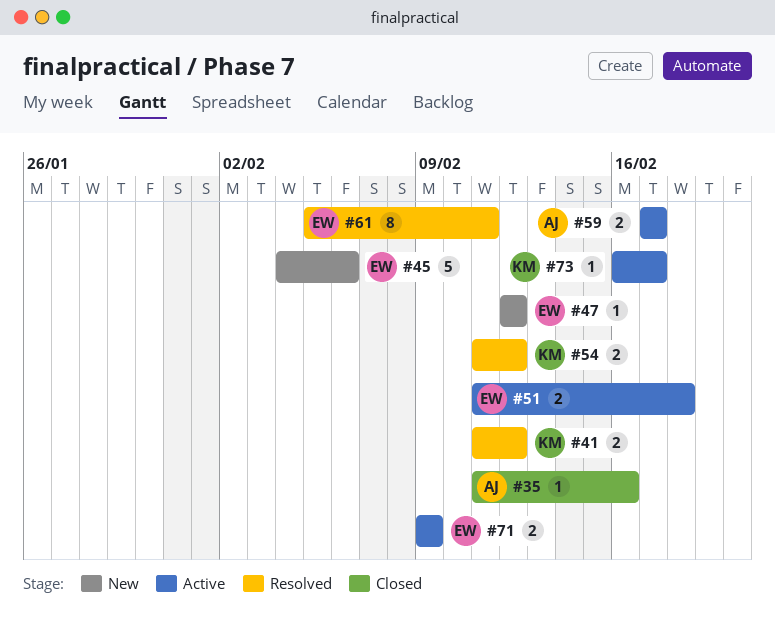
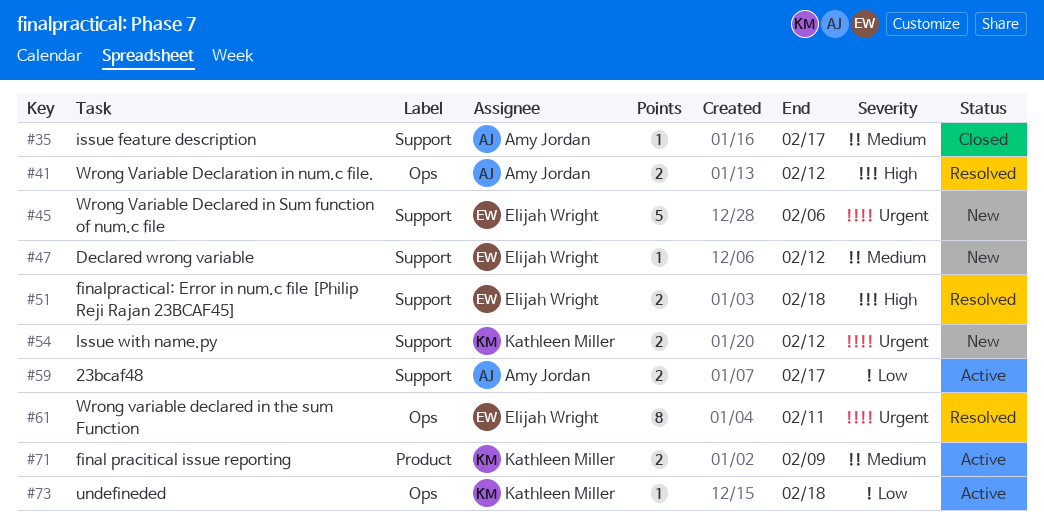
#35, due: Feb 16 -> Feb 17
#41, owner: Kathleen Miller -> Amy Jordan
#51, status: Active -> Resolved
#54, status: Resolved -> New
#71, owner: Elijah Wright -> Kathleen Miller
#73, due: Feb 17 -> Feb 18

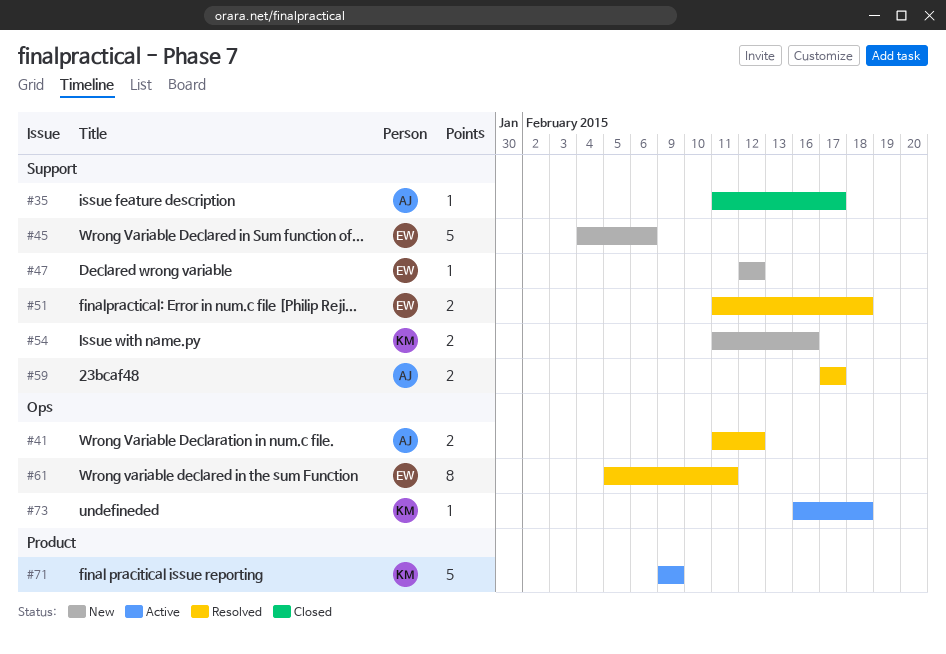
#54, due: Feb 12 -> Feb 16
#59, status: Active -> Resolved
#71, estimate: 2 -> 5

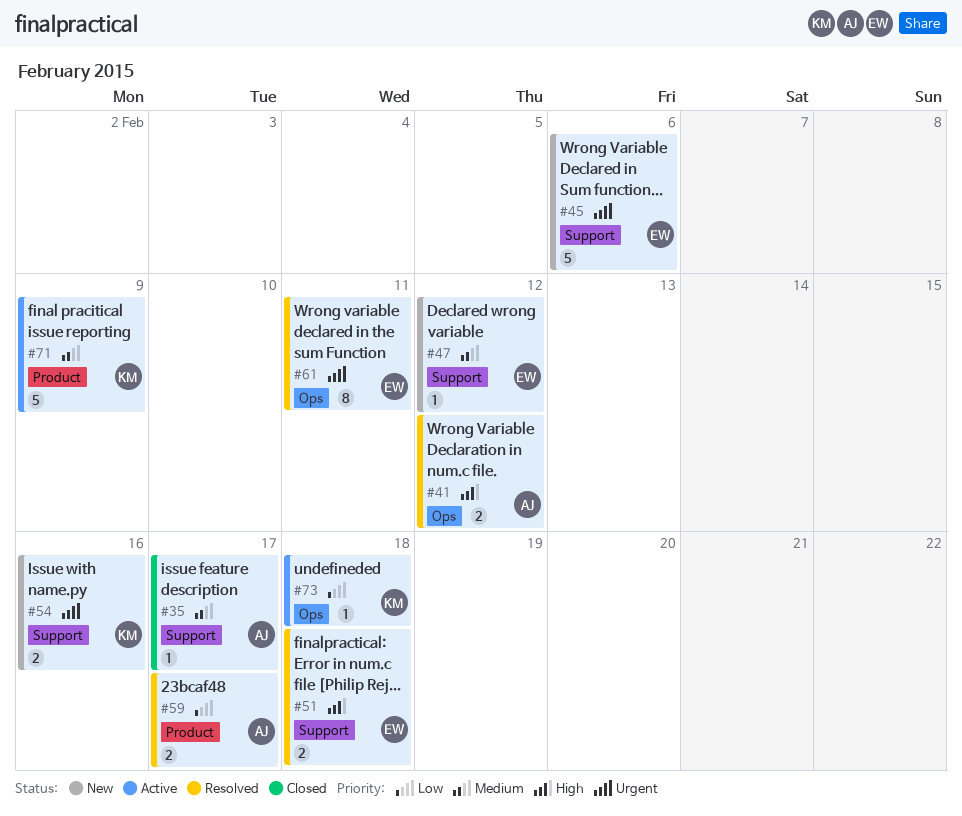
#59, label: Support -> Product

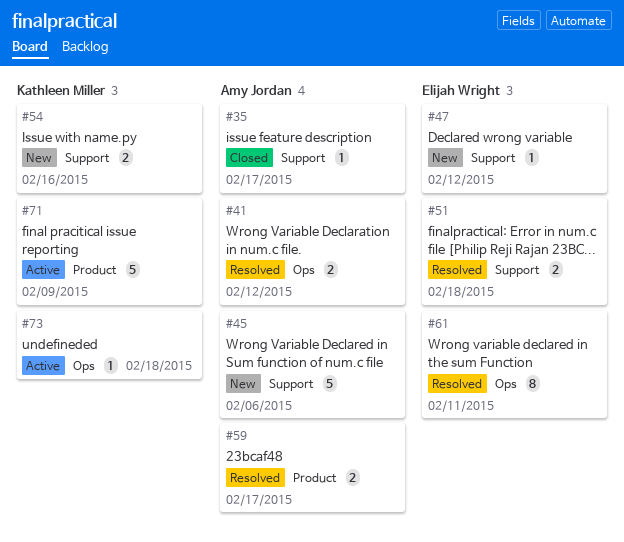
#45, owner: Elijah Wright -> Amy Jordan

